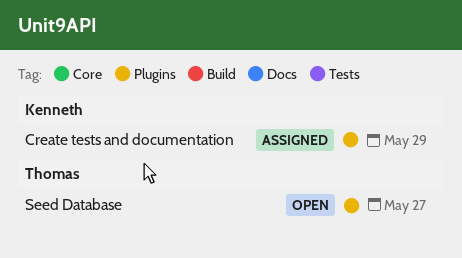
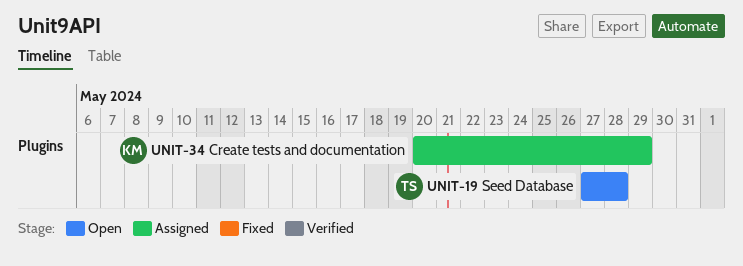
Seed Database, due: May 27 -> May 28

